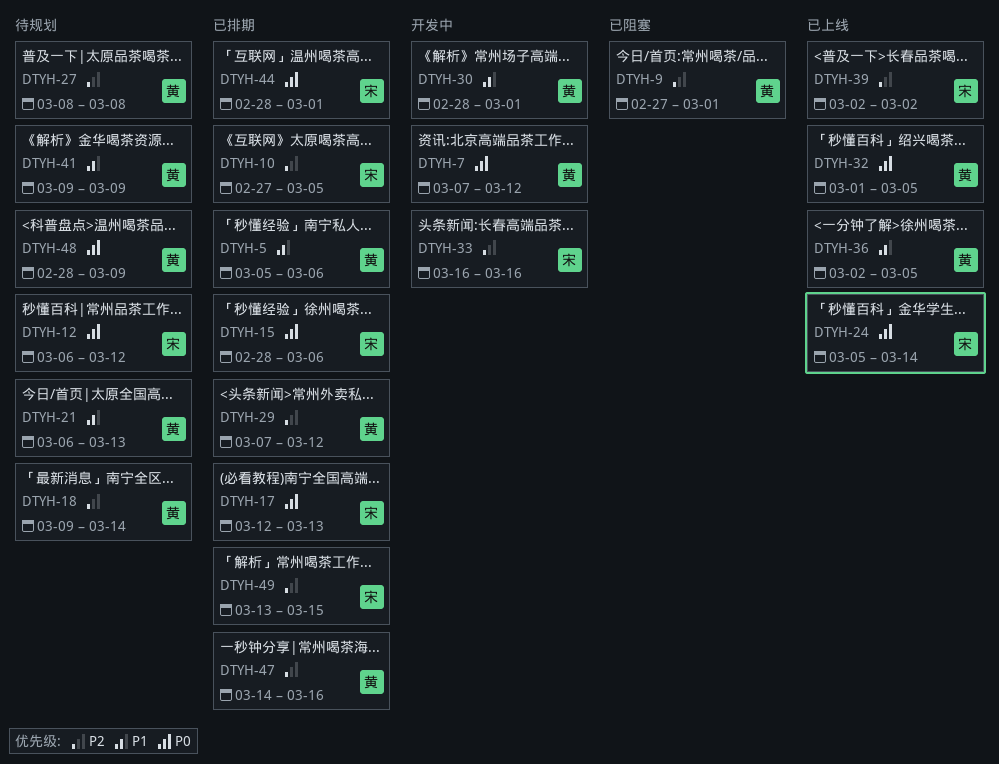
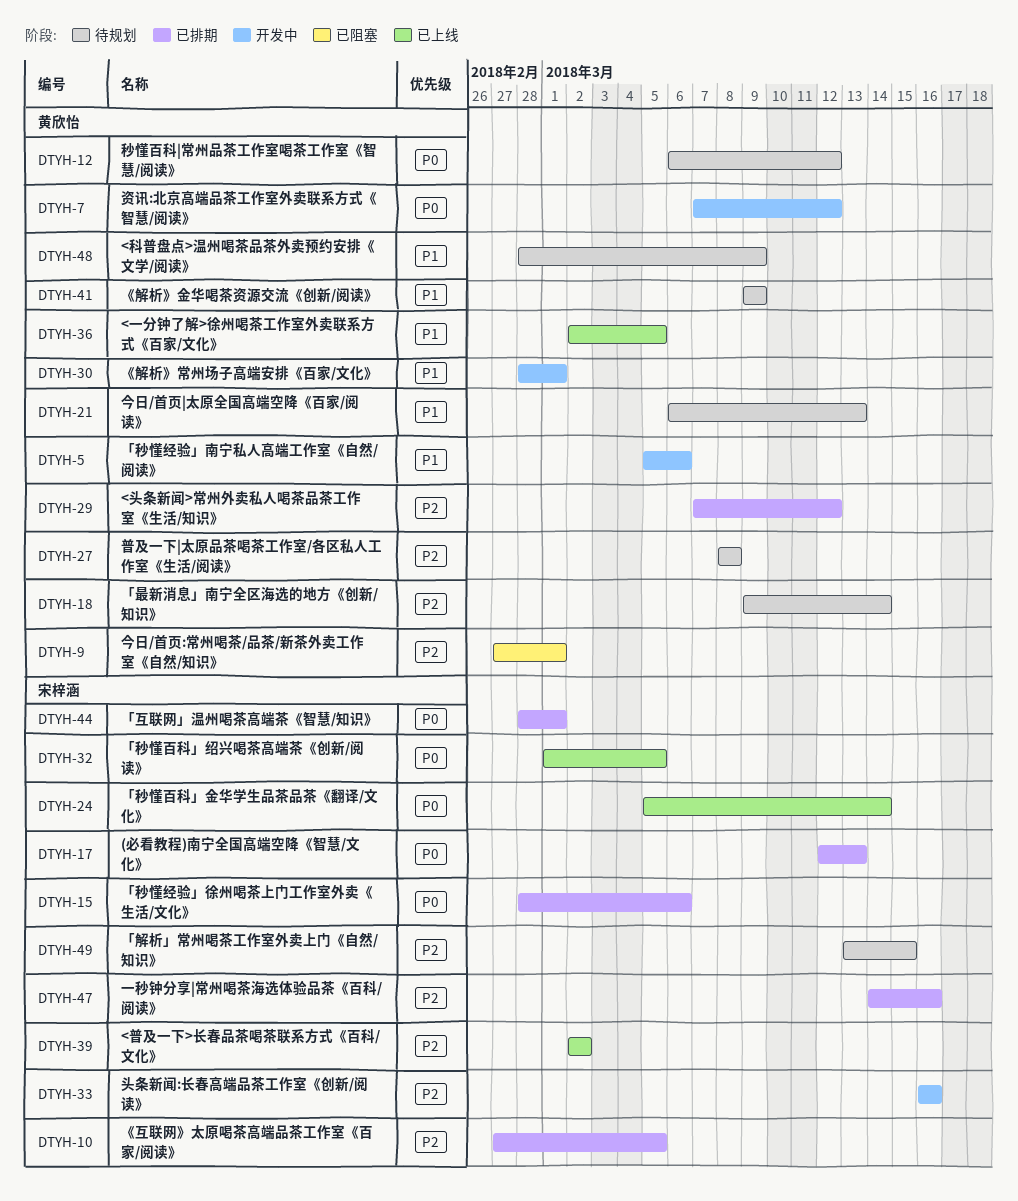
DTYH-5, status: 已排期 -> 开发中
DTYH-12, owner: 宋梓涵 -> 黄欣怡
DTYH-32, owner: 黄欣怡 -> 宋梓涵
DTYH-47, owner: 黄欣怡 -> 宋梓涵
DTYH-48, priority: P0 -> P1
DTYH-49, status: 已排期 -> 待规划

